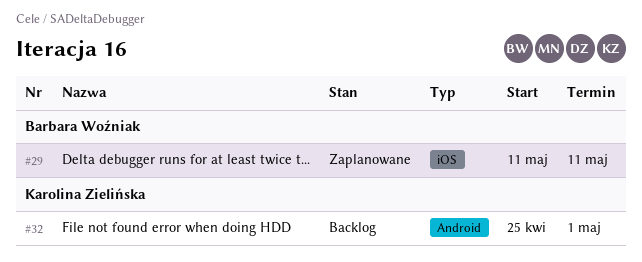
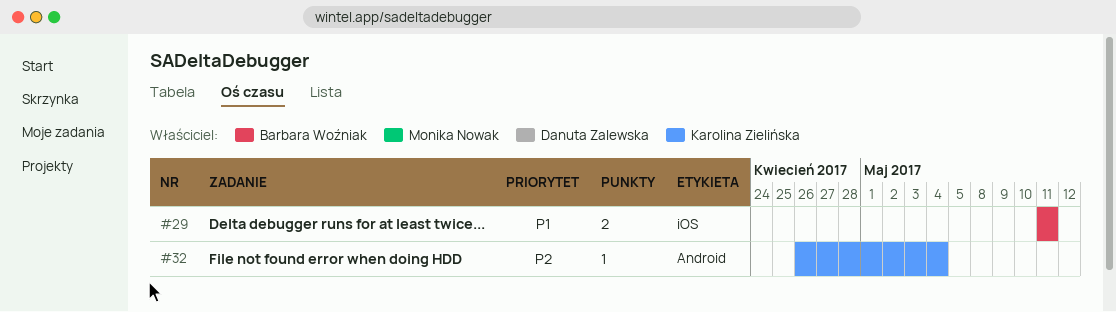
#32, start: Apr 25 -> Apr 26
#32, due: May 1 -> May 4

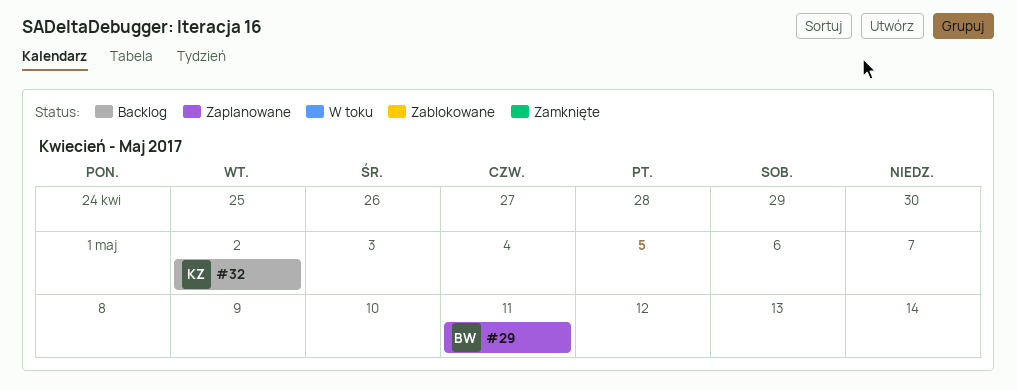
#32, start: Apr 26 -> May 2
#32, due: May 4 -> May 2

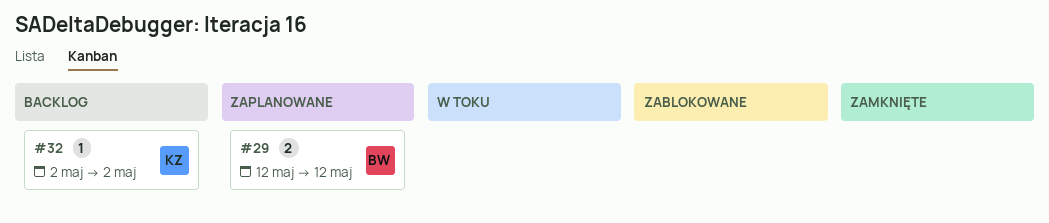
#29, start: May 11 -> May 12
#29, due: May 11 -> May 12

